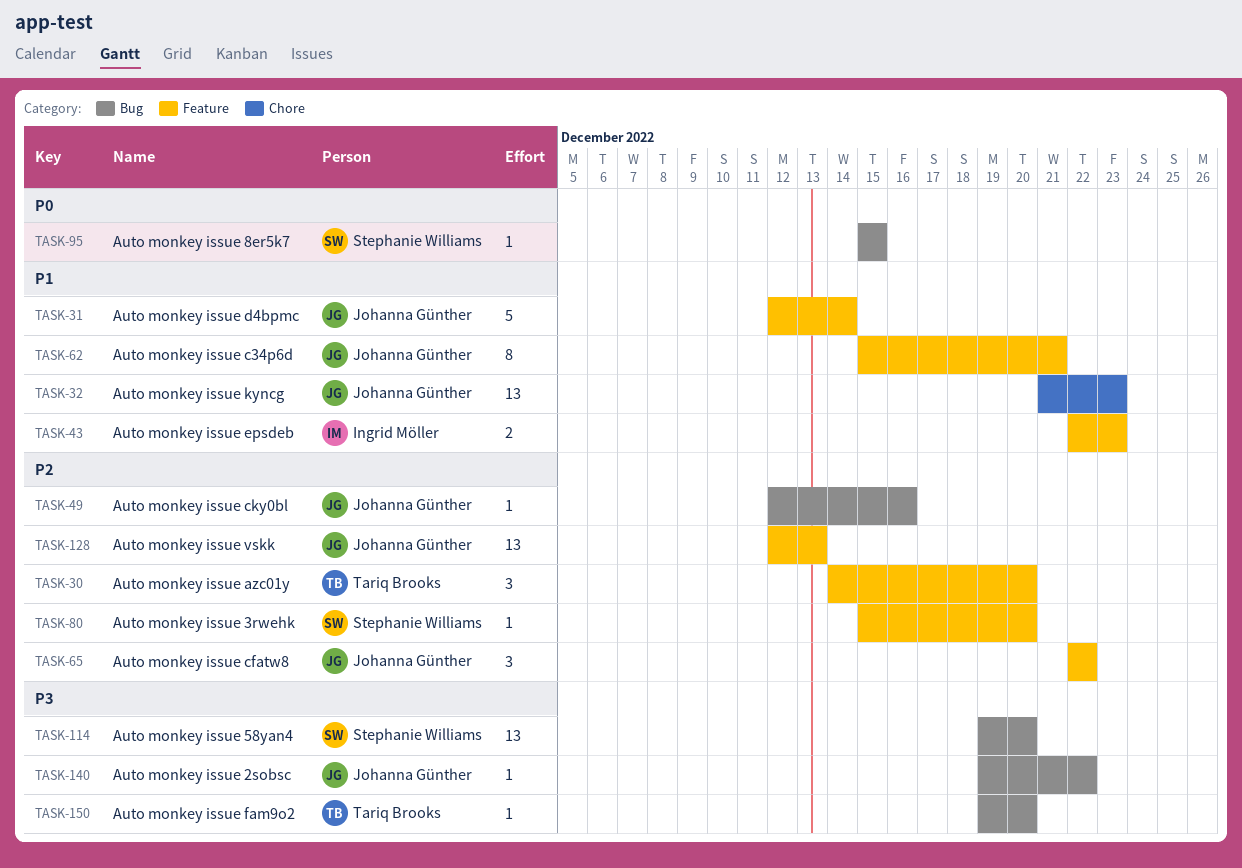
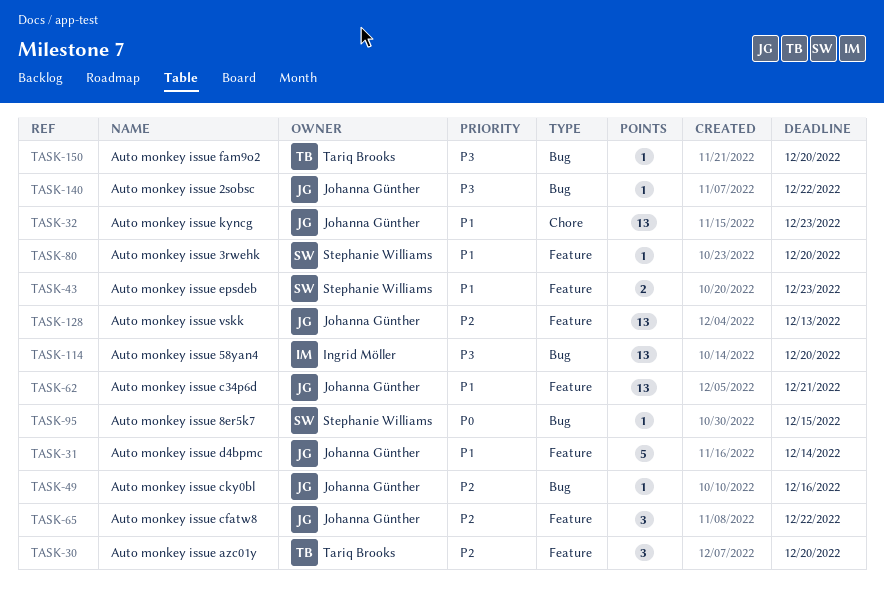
TASK-43, owner: Ingrid Möller -> Stephanie Williams
TASK-62, estimate: 8 -> 13
TASK-80, priority: P2 -> P1
TASK-114, owner: Stephanie Williams -> Ingrid Möller

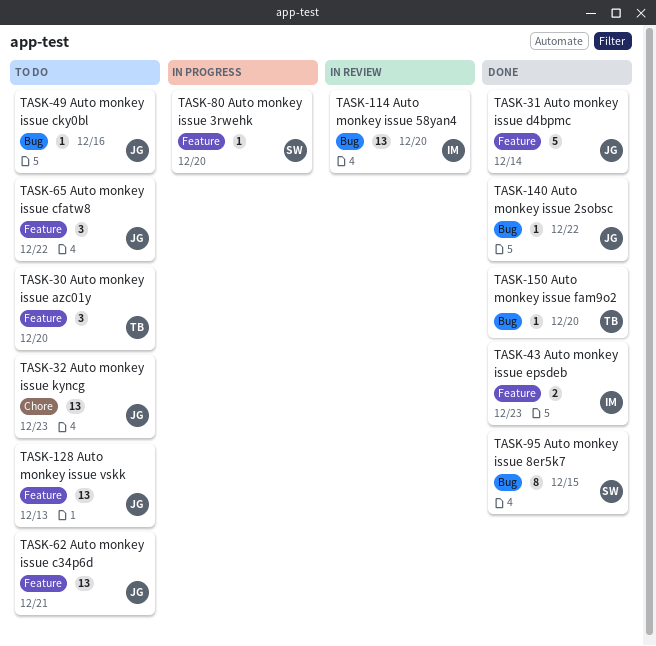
TASK-43, owner: Stephanie Williams -> Ingrid Möller
TASK-95, estimate: 1 -> 8

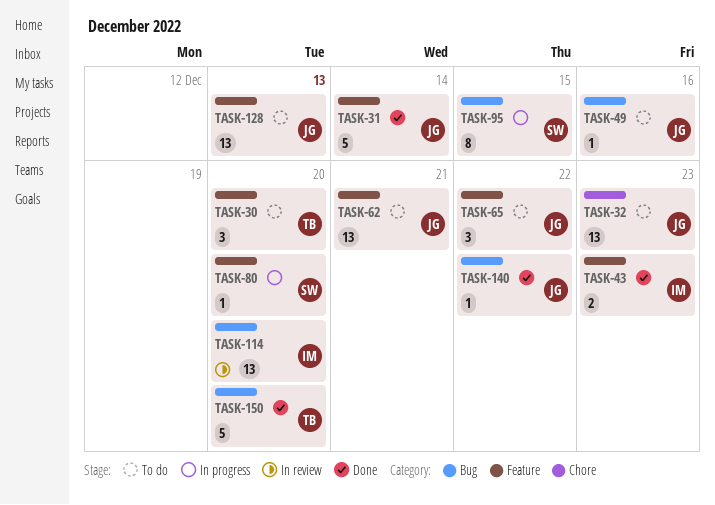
TASK-95, status: Done -> In progress
TASK-150, estimate: 1 -> 5

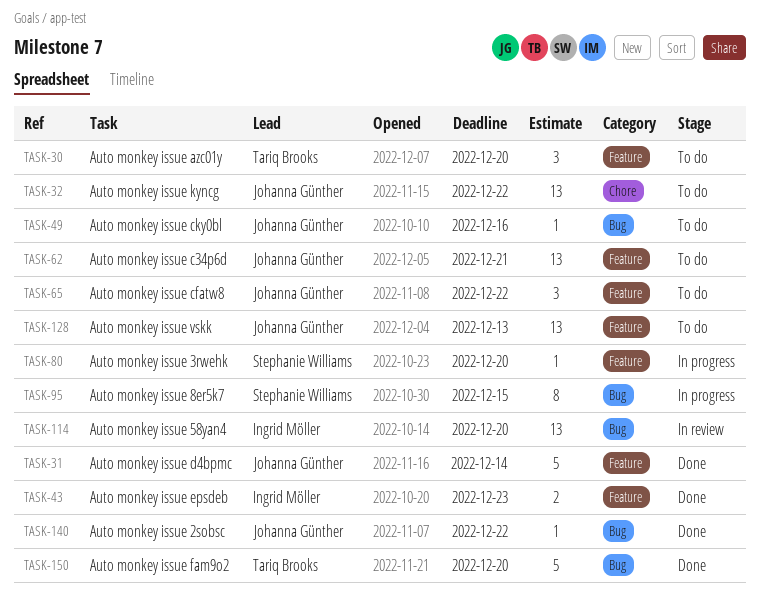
TASK-32, due: Dec 23 -> Dec 22

